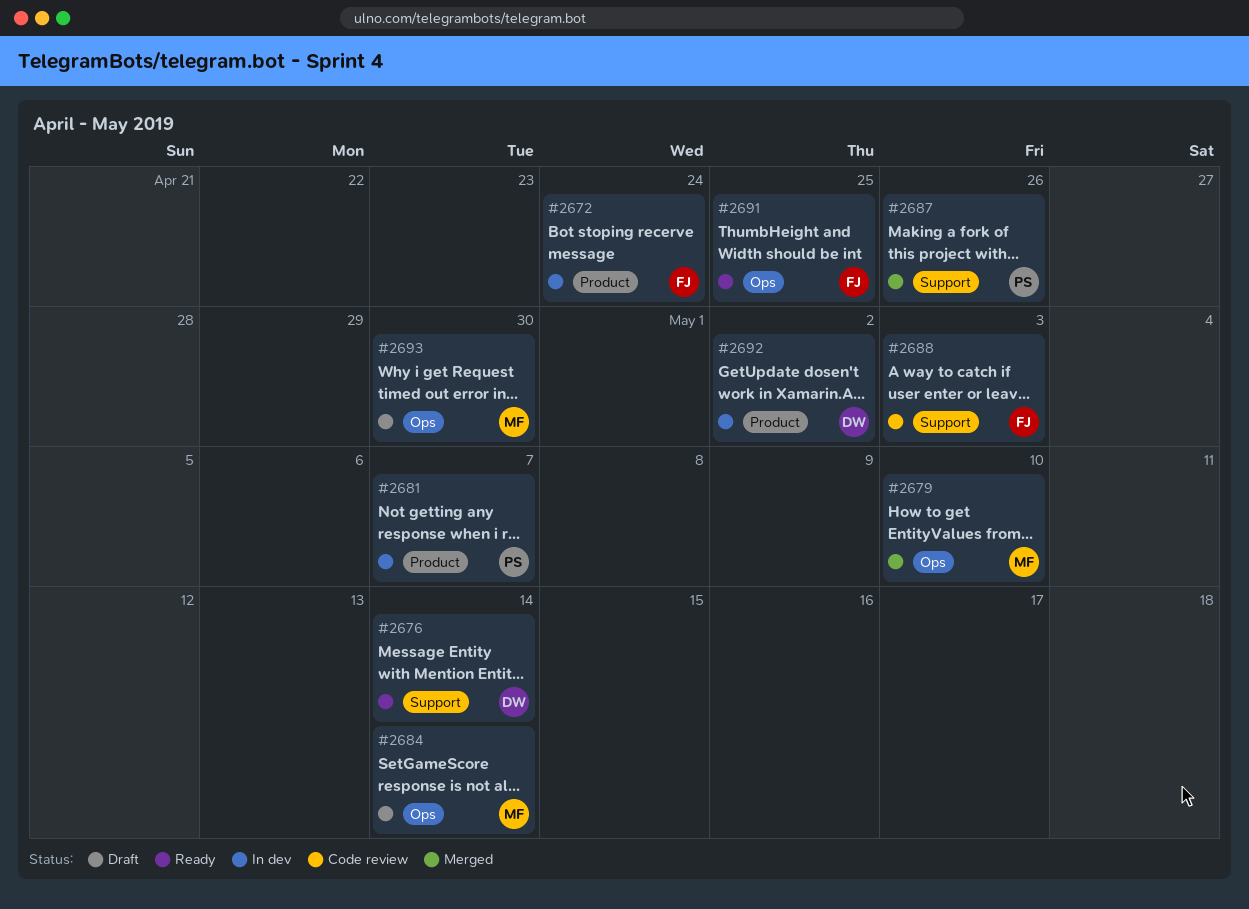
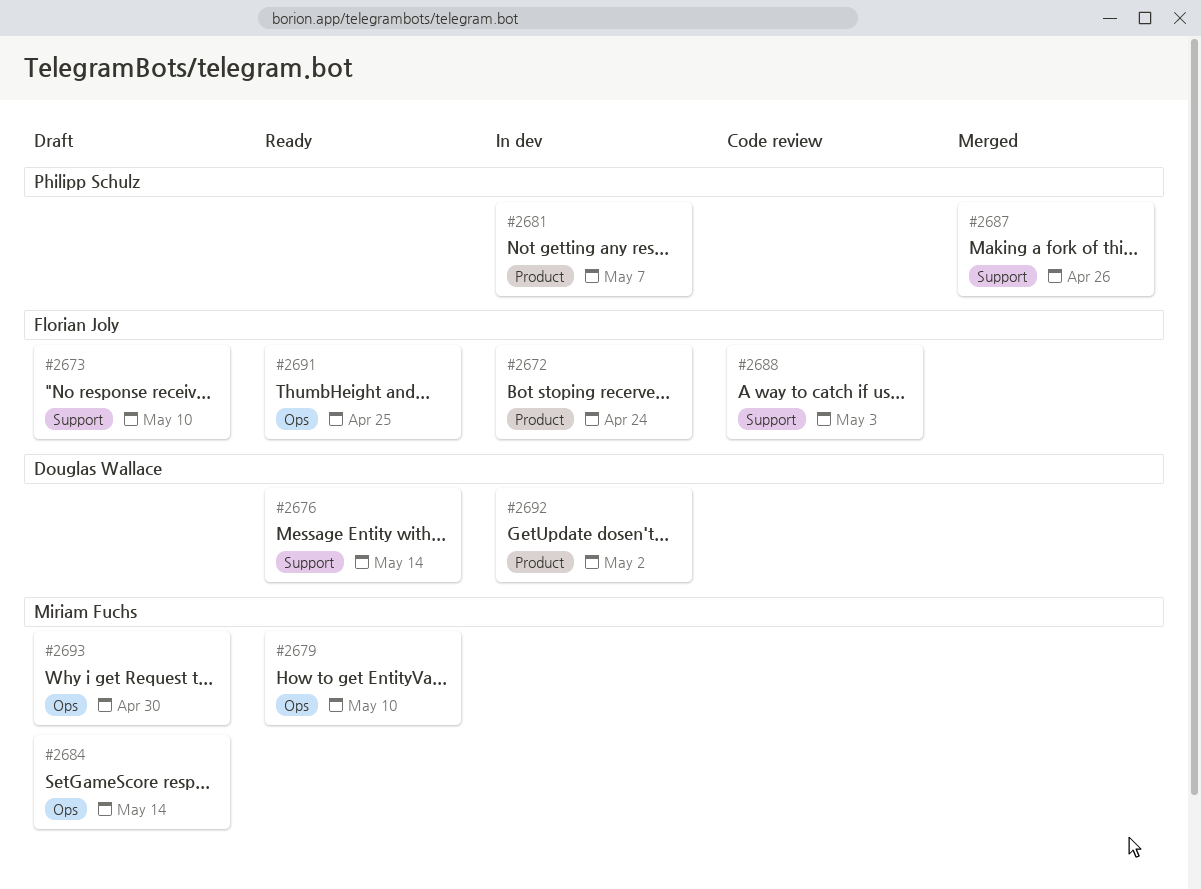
#2673: none -> present
#2679, status: Merged -> Ready

